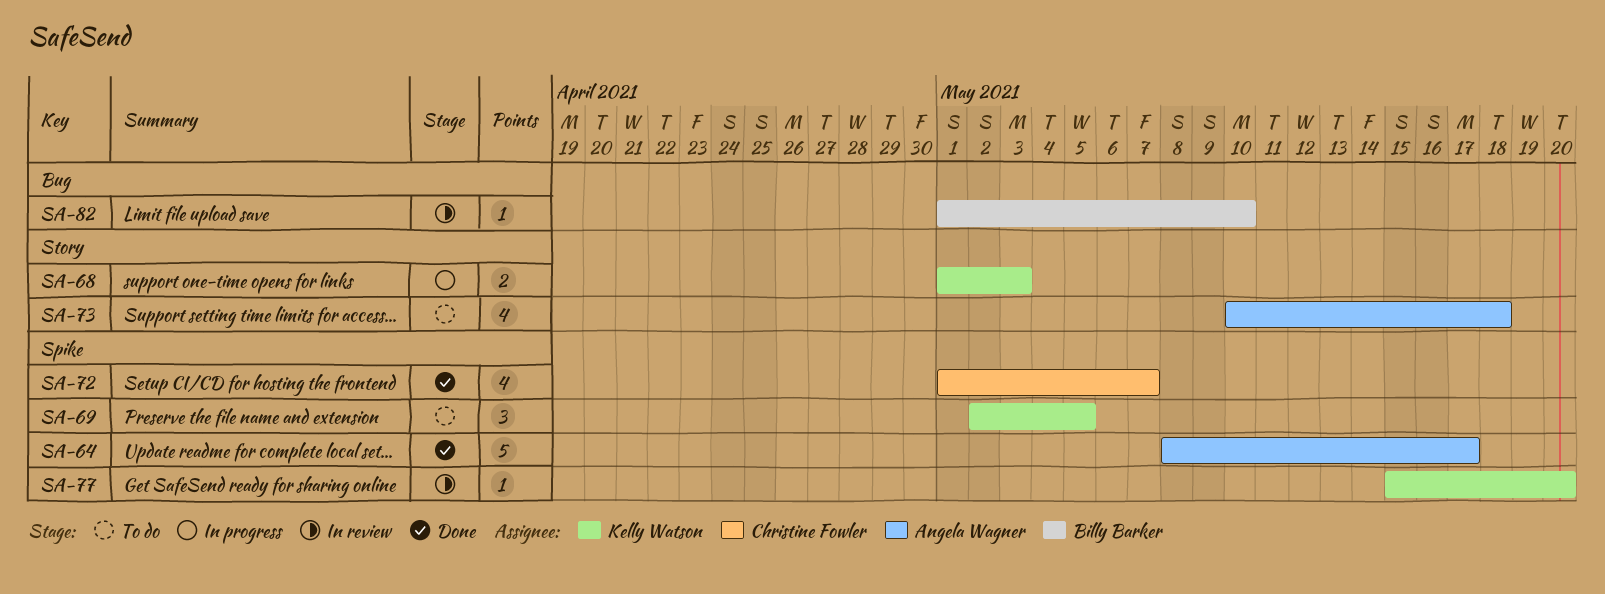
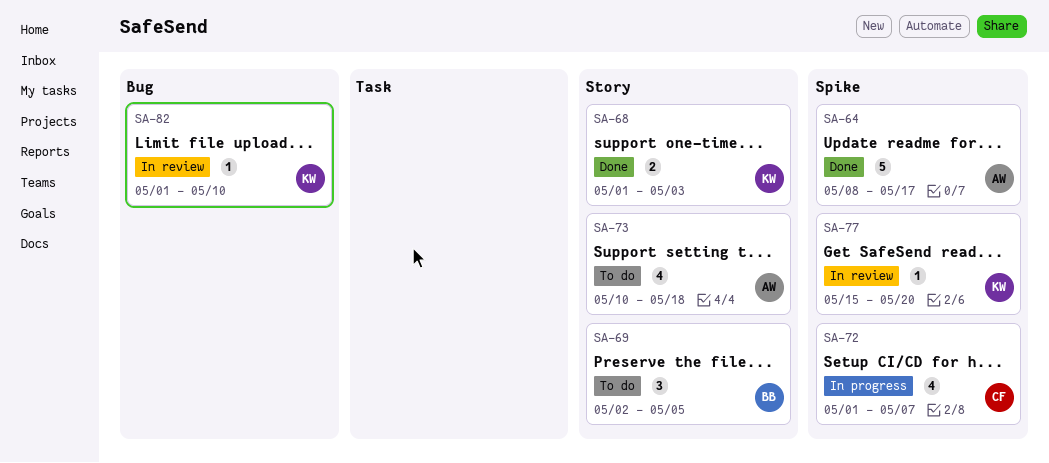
SA-68, status: In progress -> Done
SA-69, owner: Kelly Watson -> Billy Barker
SA-69, label: Spike -> Story
SA-72, status: Done -> In progress
SA-82, owner: Billy Barker -> Kelly Watson

